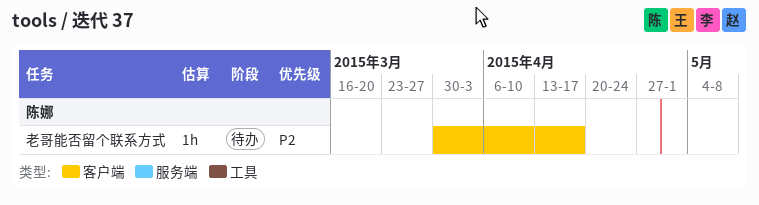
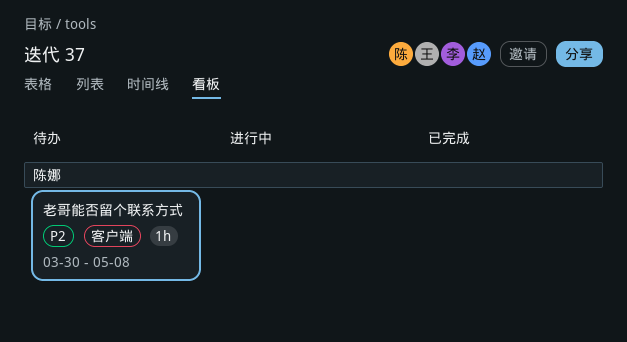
老哥能否留个联系方式, due: Apr 17 -> May 8

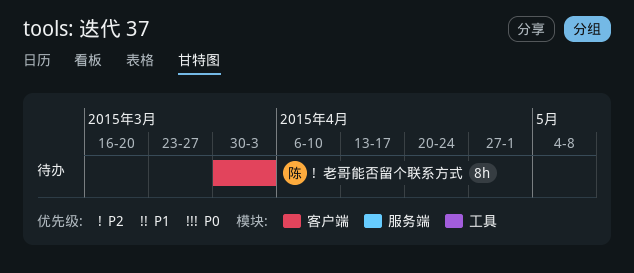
老哥能否留个联系方式, estimate: 1h -> 8h
老哥能否留个联系方式, due: May 8 -> Apr 3

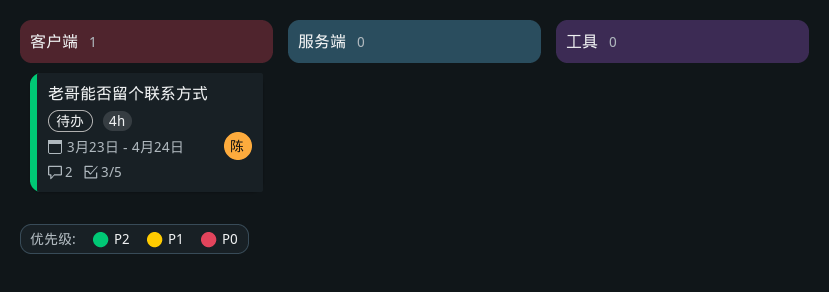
老哥能否留个联系方式, estimate: 8h -> 4h
老哥能否留个联系方式, start: Mar 30 -> Mar 23
老哥能否留个联系方式, due: Apr 3 -> Apr 24

